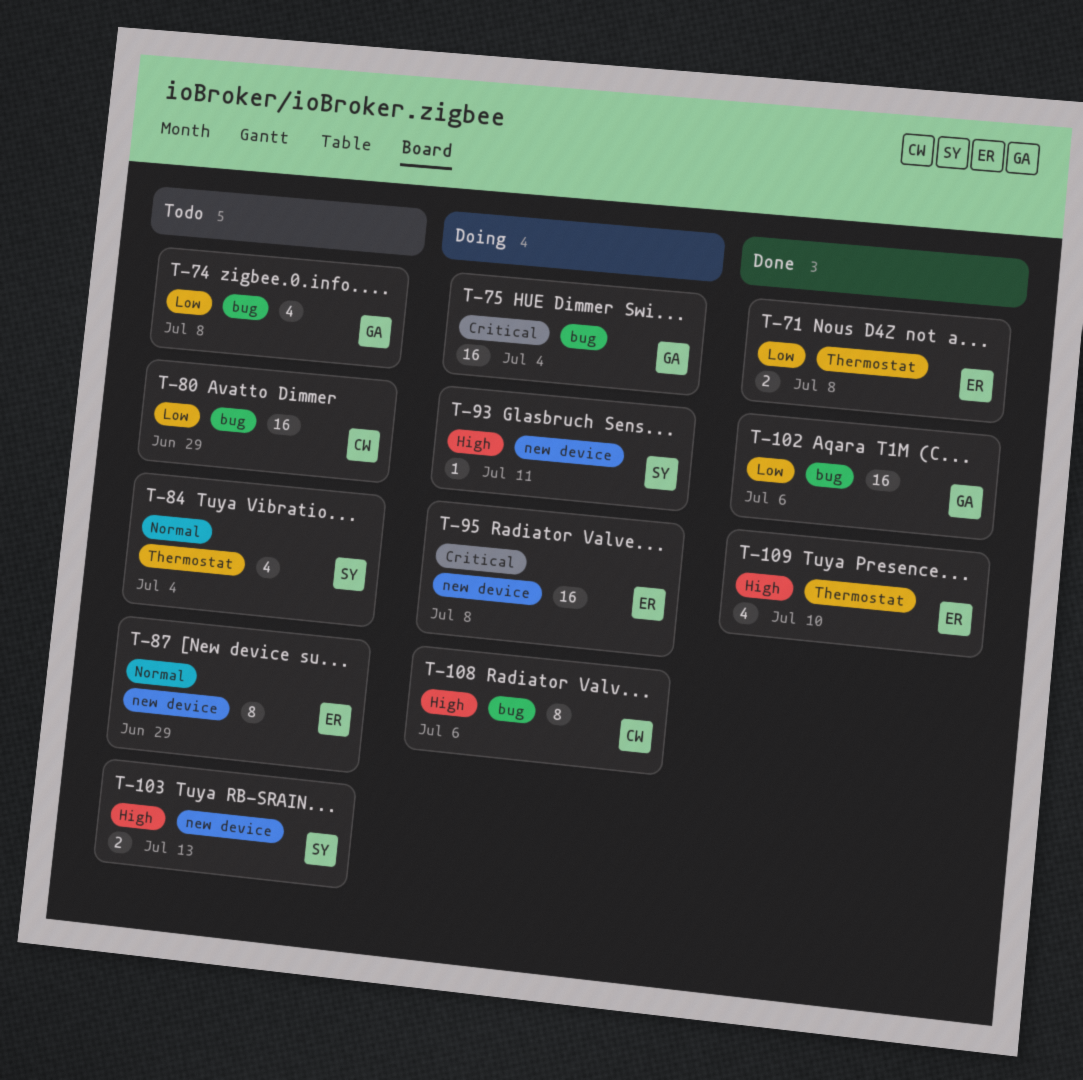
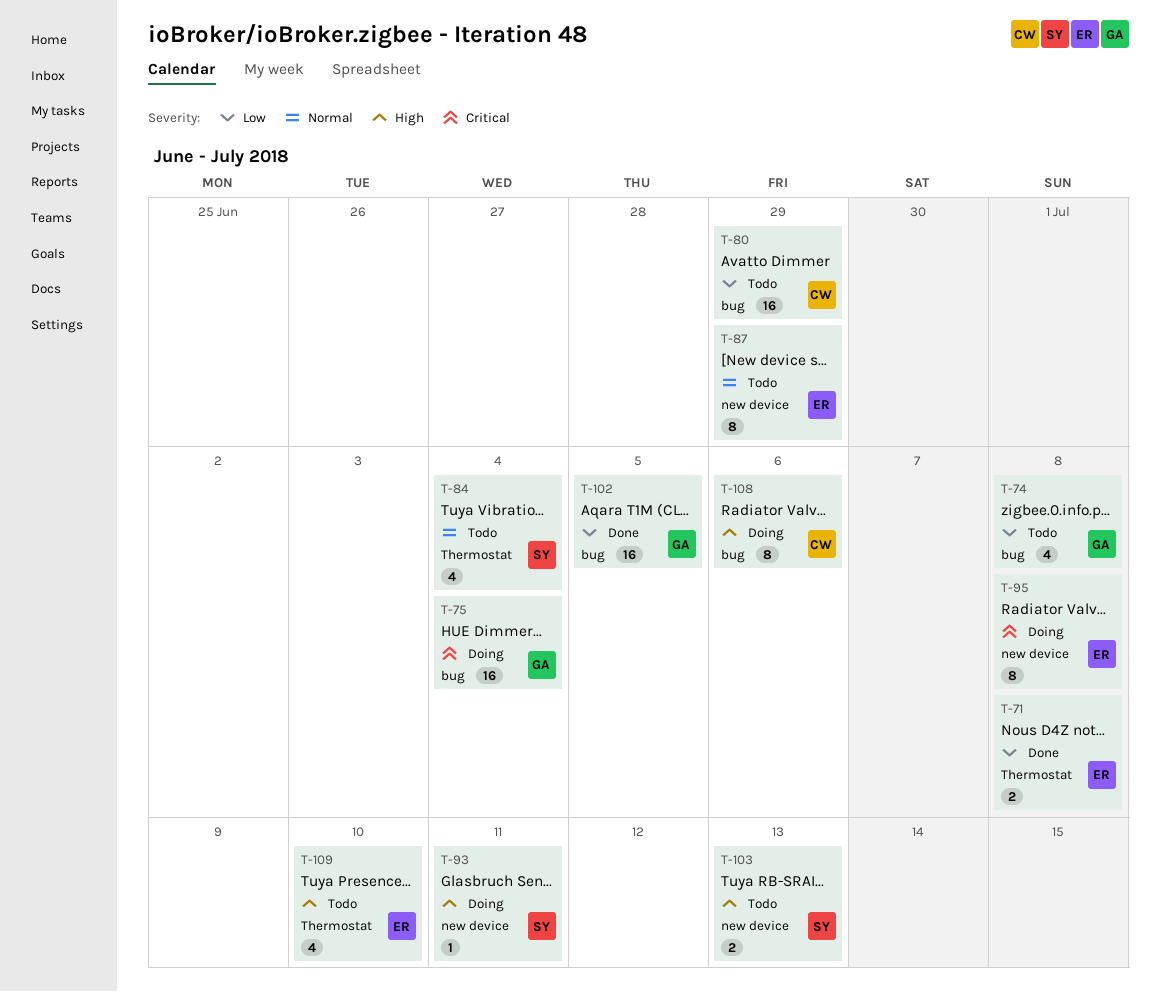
T-95, estimate: 16 -> 8
T-102, due: Jul 6 -> Jul 5
T-109, status: Done -> Todo

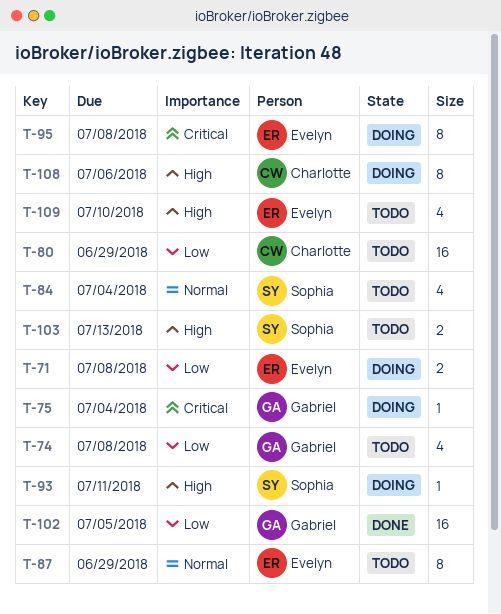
T-71, status: Done -> Doing
T-75, estimate: 16 -> 1

